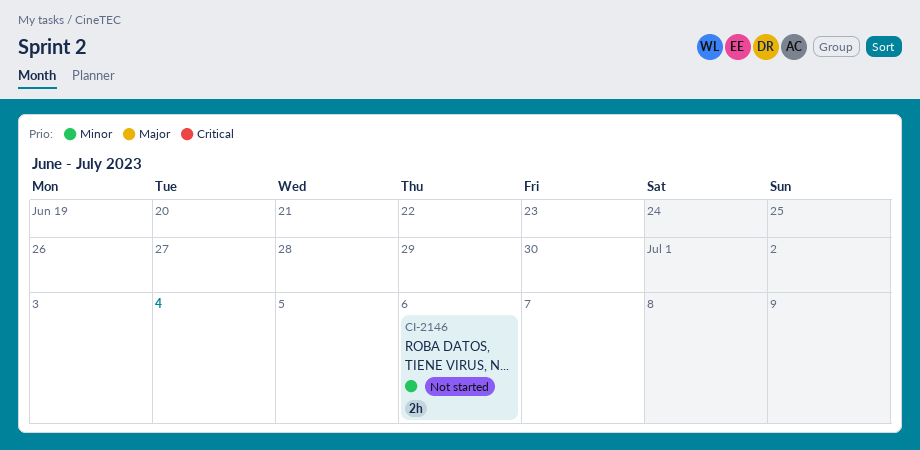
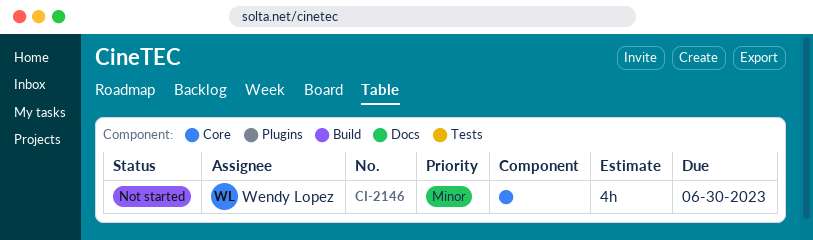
CI-2146, estimate: 2h -> 4h
CI-2146, due: Jul 6 -> Jun 30

